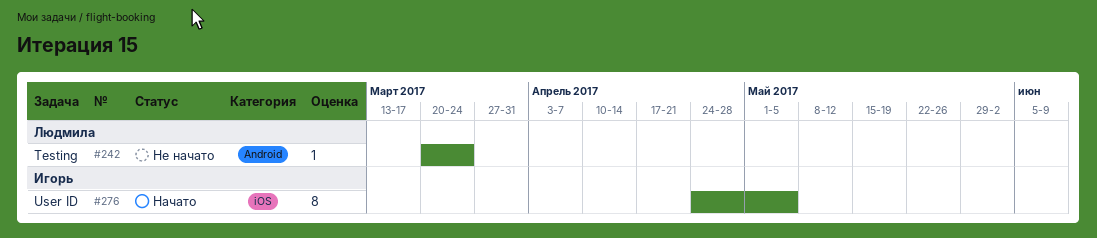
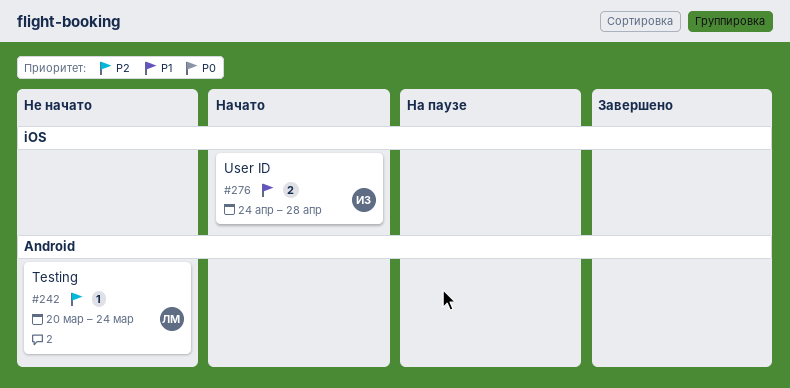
#276, estimate: 8 -> 2
#276, due: May 5 -> Apr 28

